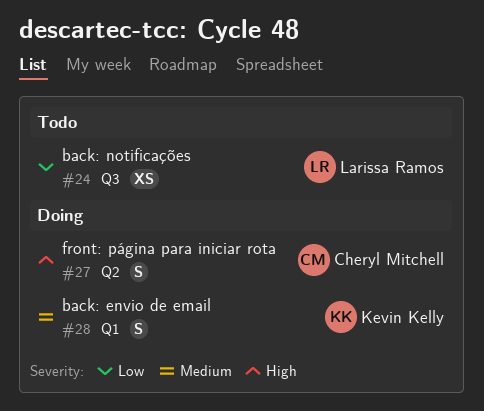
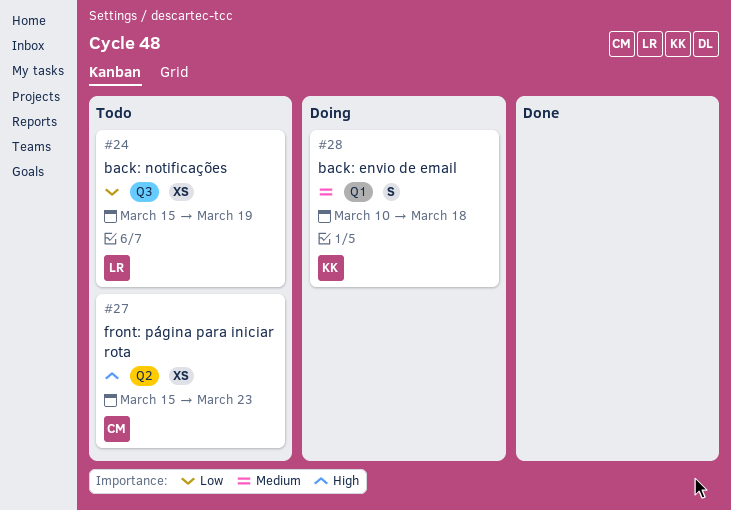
#27, status: Doing -> Todo
#27, estimate: S -> XS

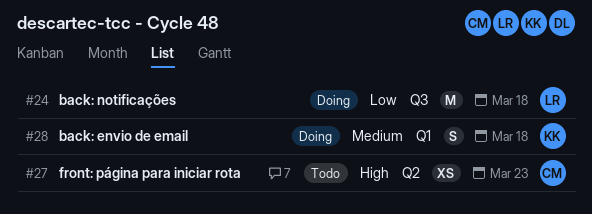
#24, status: Todo -> Doing
#24, estimate: XS -> M
#24, due: Mar 19 -> Mar 18

